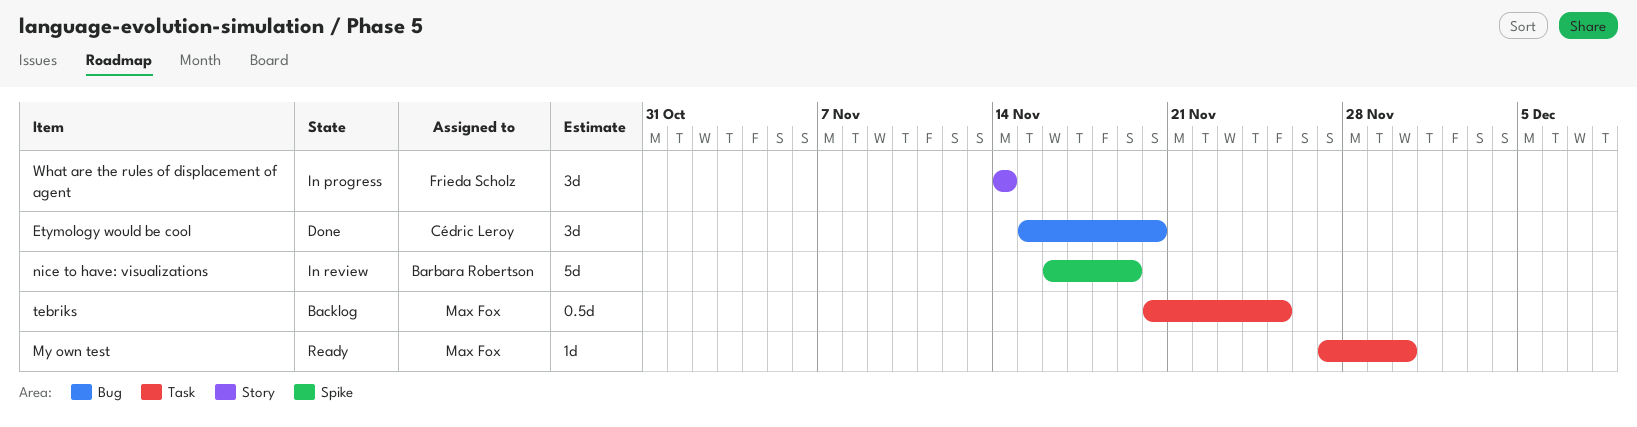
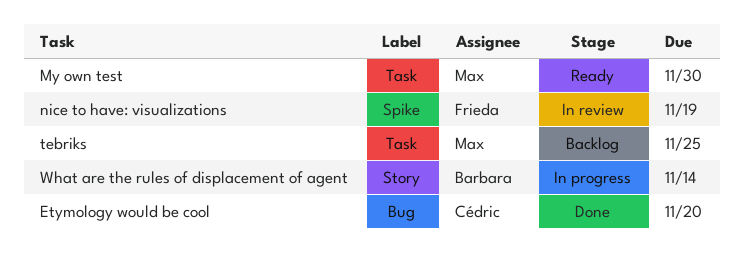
nice to have: visualizations, owner: Barbara Robertson -> Frieda Scholz
What are the rules of displacement of agent, owner: Frieda Scholz -> Barbara Robertson

